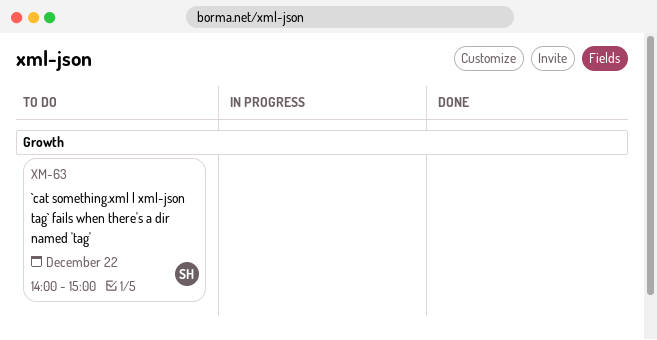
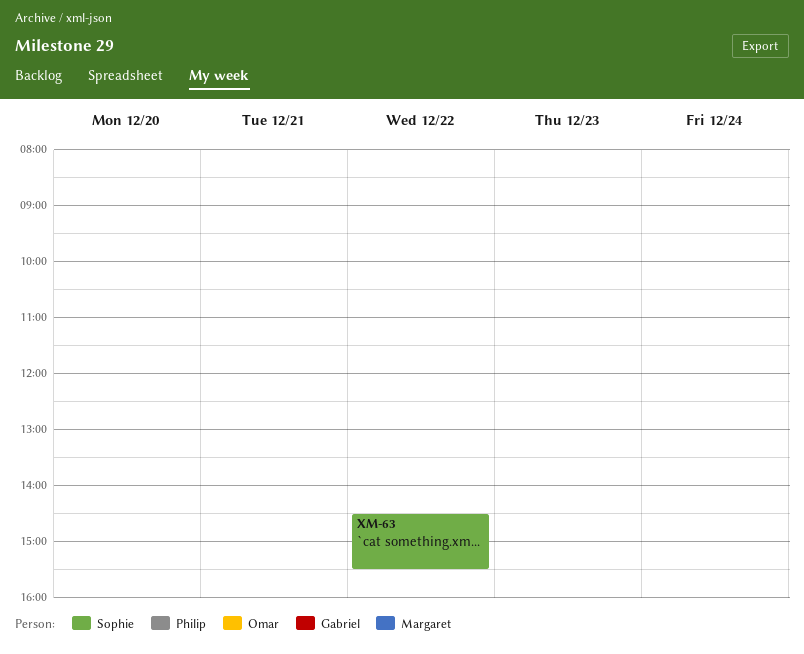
XM-63, begins: 14:00 -> 14:30
XM-63, ends: 15:00 -> 15:30

